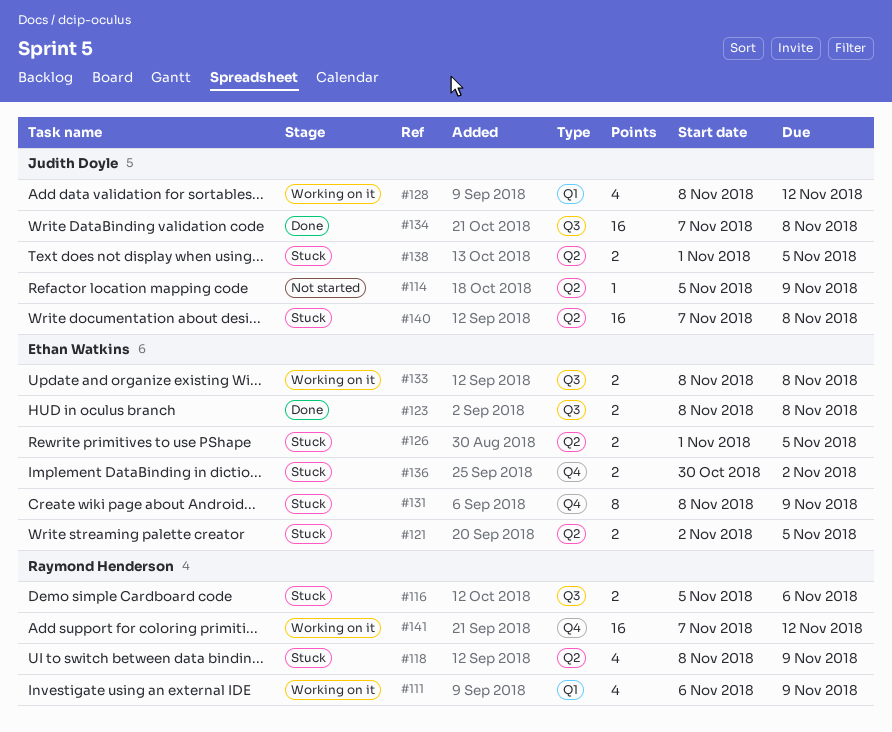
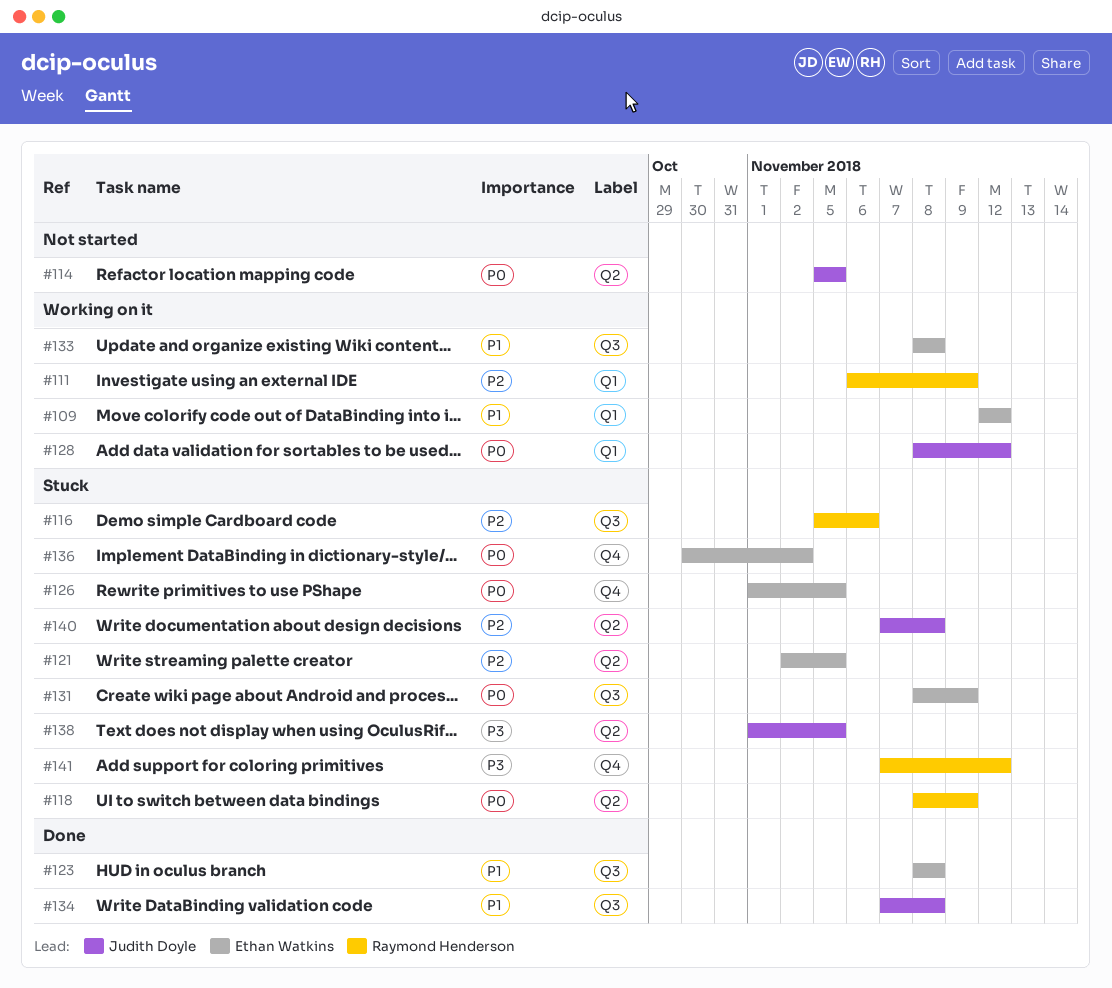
#109: none -> present
#114, due: Nov 9 -> Nov 5
#126, label: Q2 -> Q4
#131, label: Q4 -> Q3
#141, status: Working on it -> Stuck

